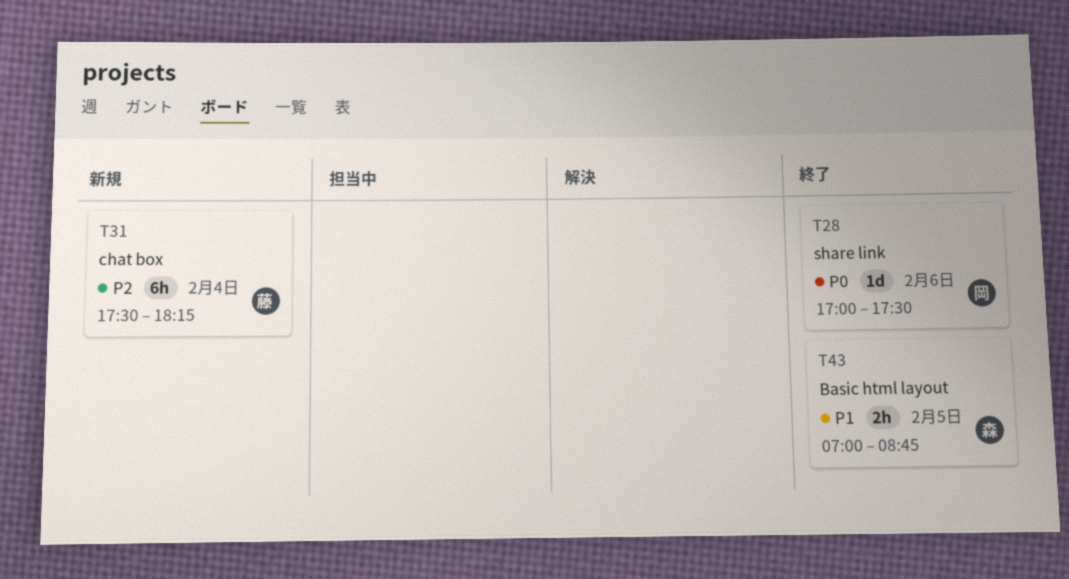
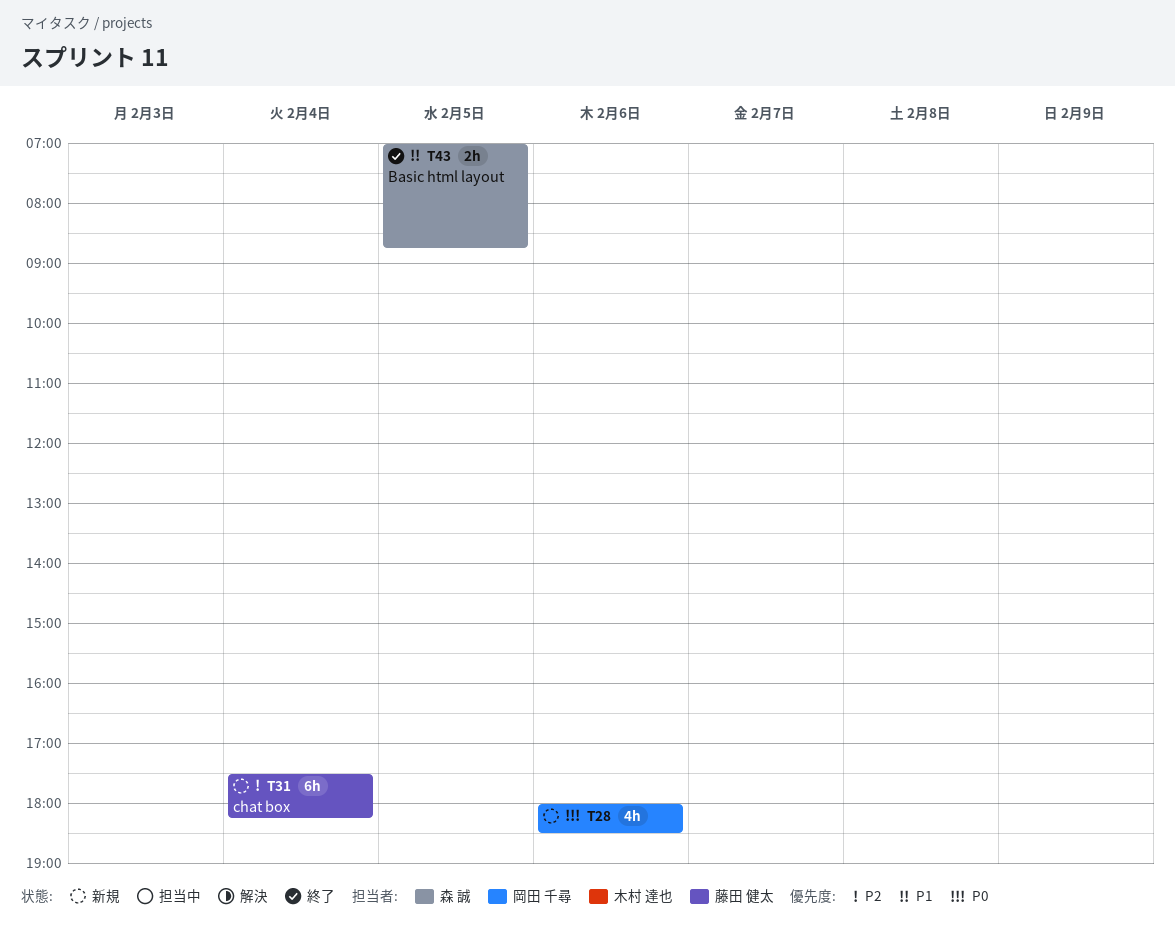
T28, status: 終了 -> 新規
T28, estimate: 1d -> 4h
T28, begins: 17:00 -> 18:00
T28, ends: 17:30 -> 18:30

